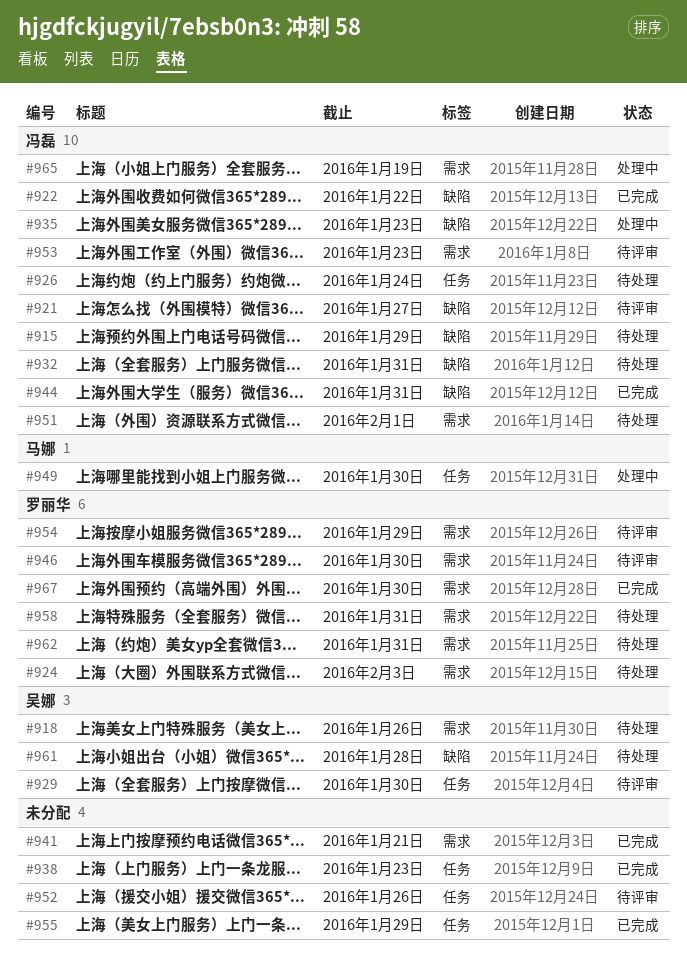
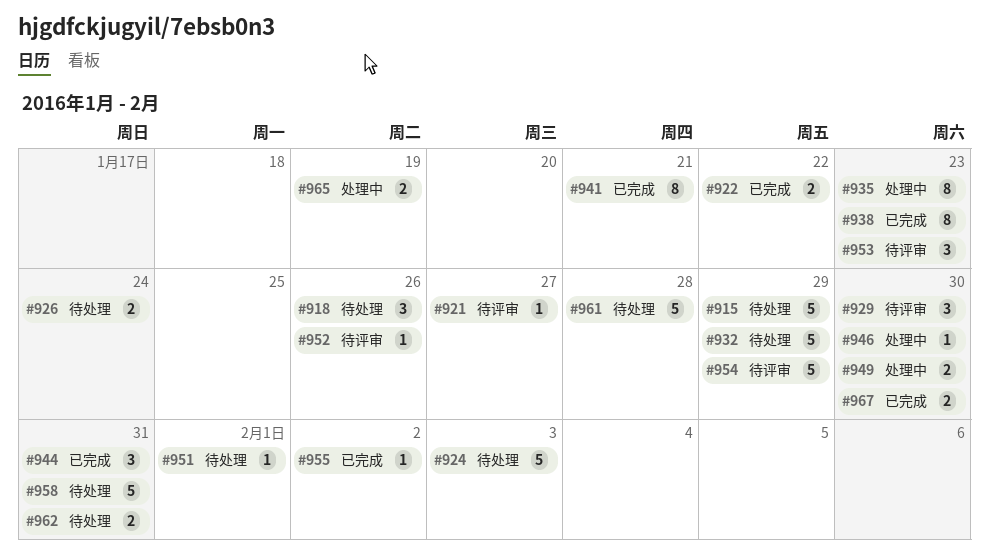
#932, due: Jan 31 -> Jan 29
#946, status: 待评审 -> 处理中
#955, due: Jan 29 -> Feb 2

